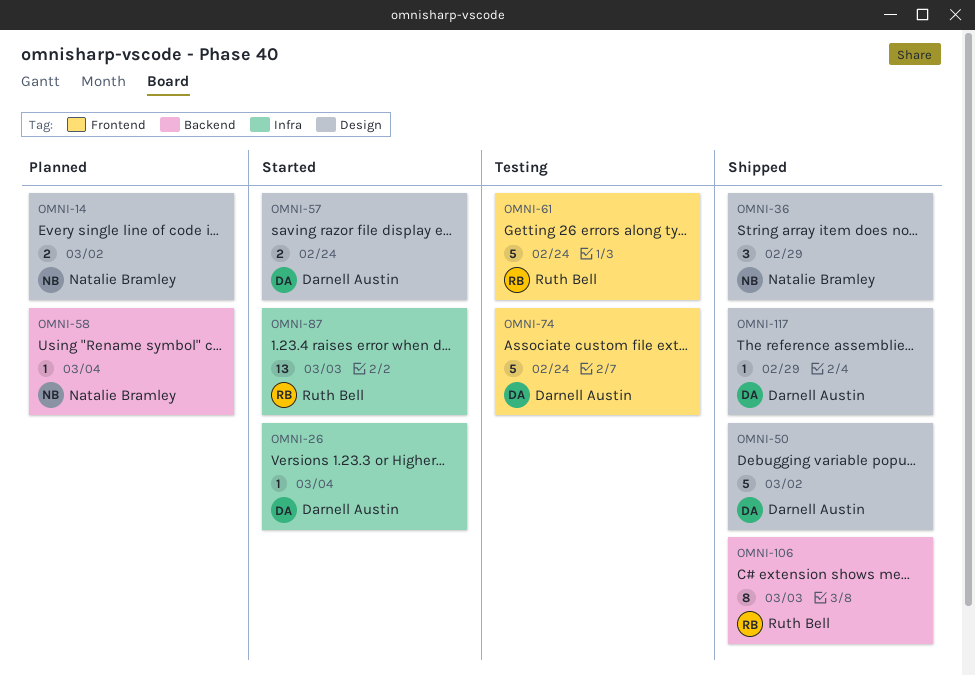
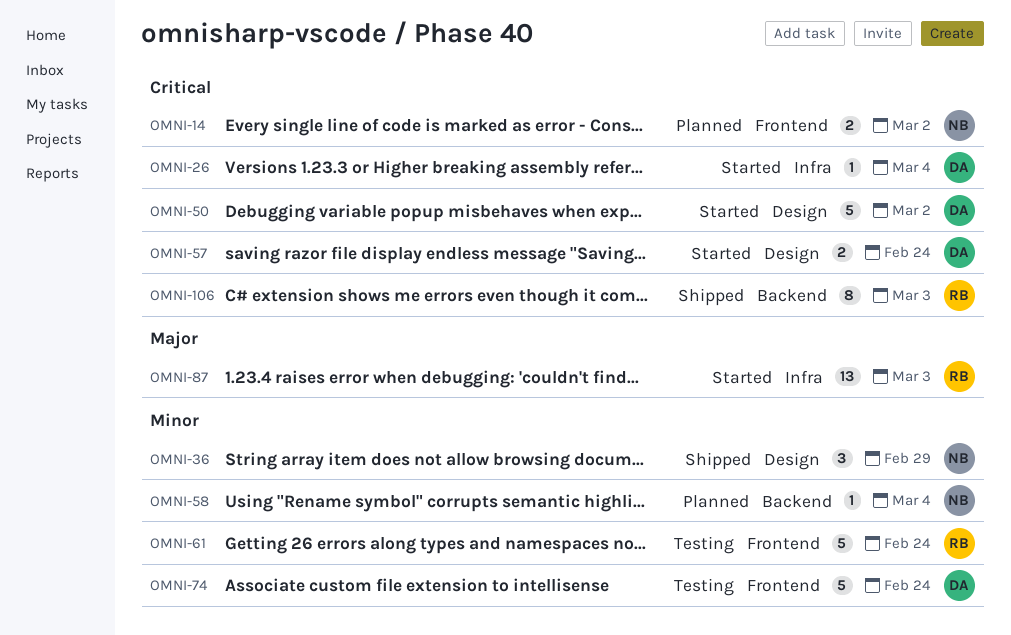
OMNI-14, label: Design -> Frontend
OMNI-50, status: Shipped -> Started
OMNI-117: present -> none

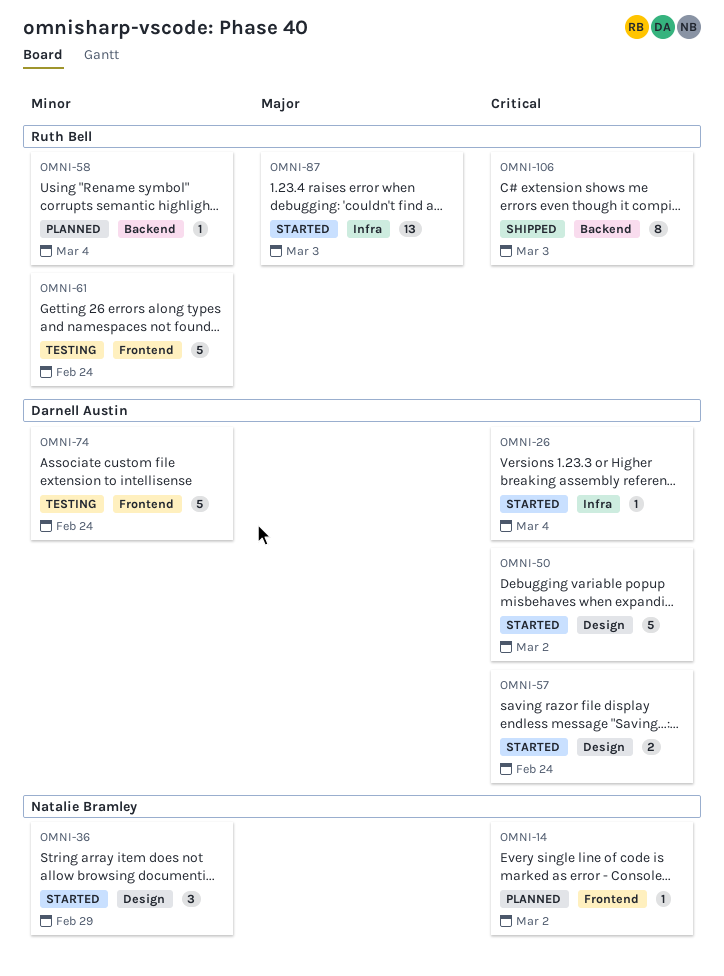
OMNI-14, estimate: 2 -> 1
OMNI-36, status: Shipped -> Started
OMNI-58, owner: Natalie Bramley -> Ruth Bell

